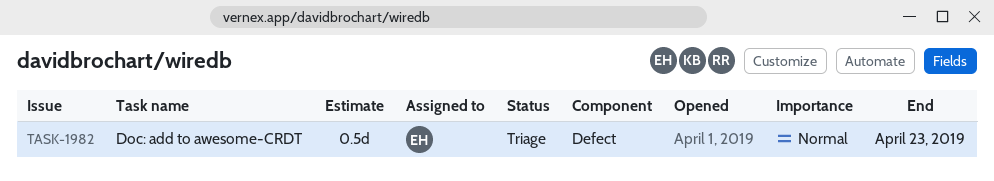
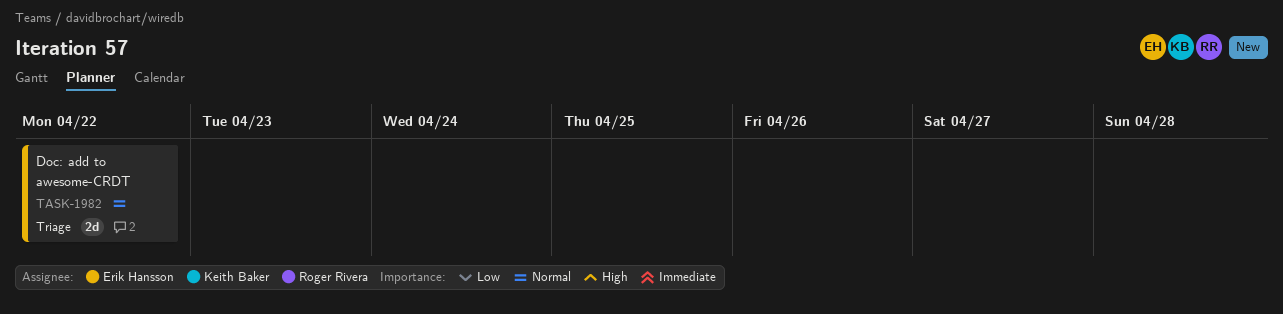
TASK-1982, estimate: 0.5d -> 2d
TASK-1982, due: Apr 23 -> Apr 22

